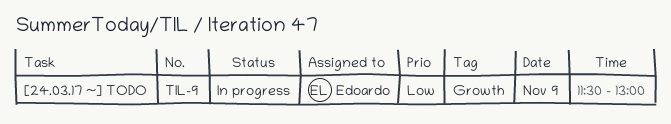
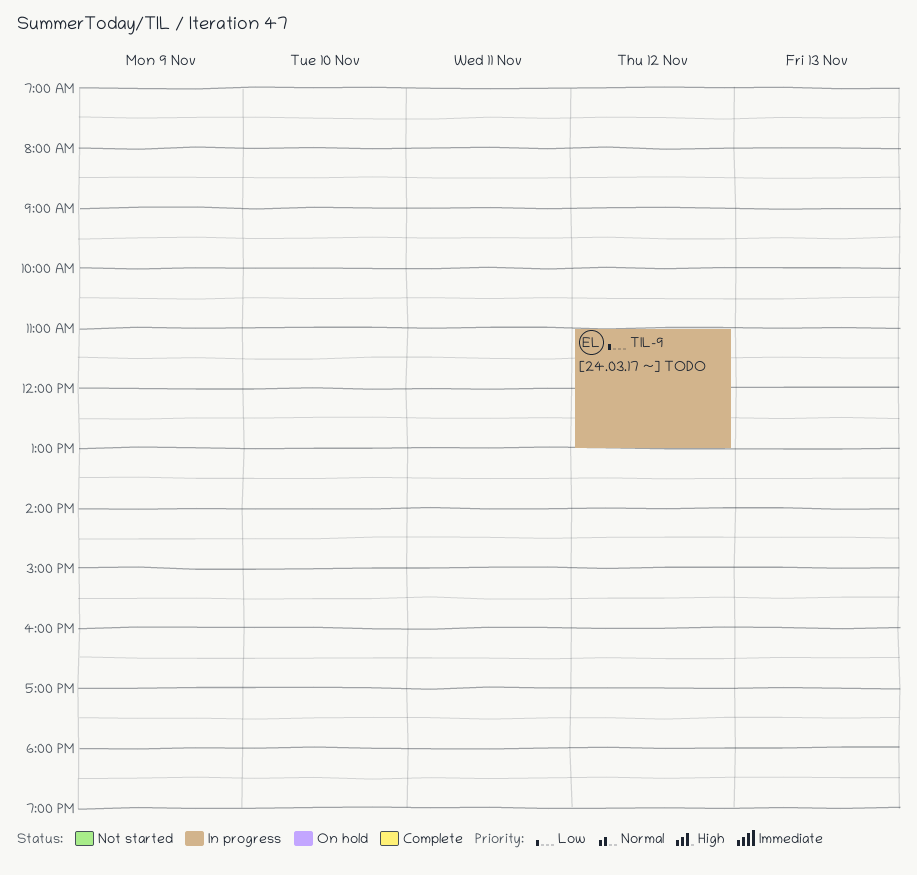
TIL-9, day: Nov 9 -> Nov 12
TIL-9, begins: 11:30 -> 11:00

